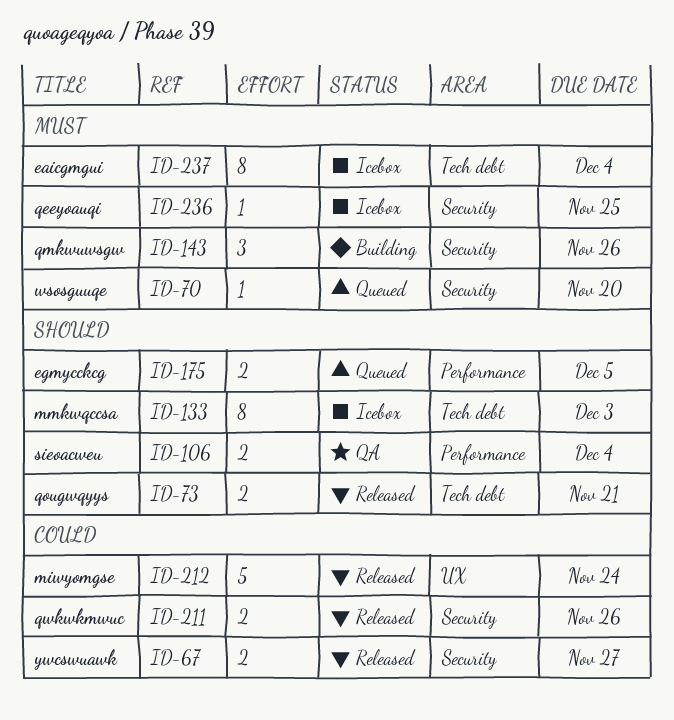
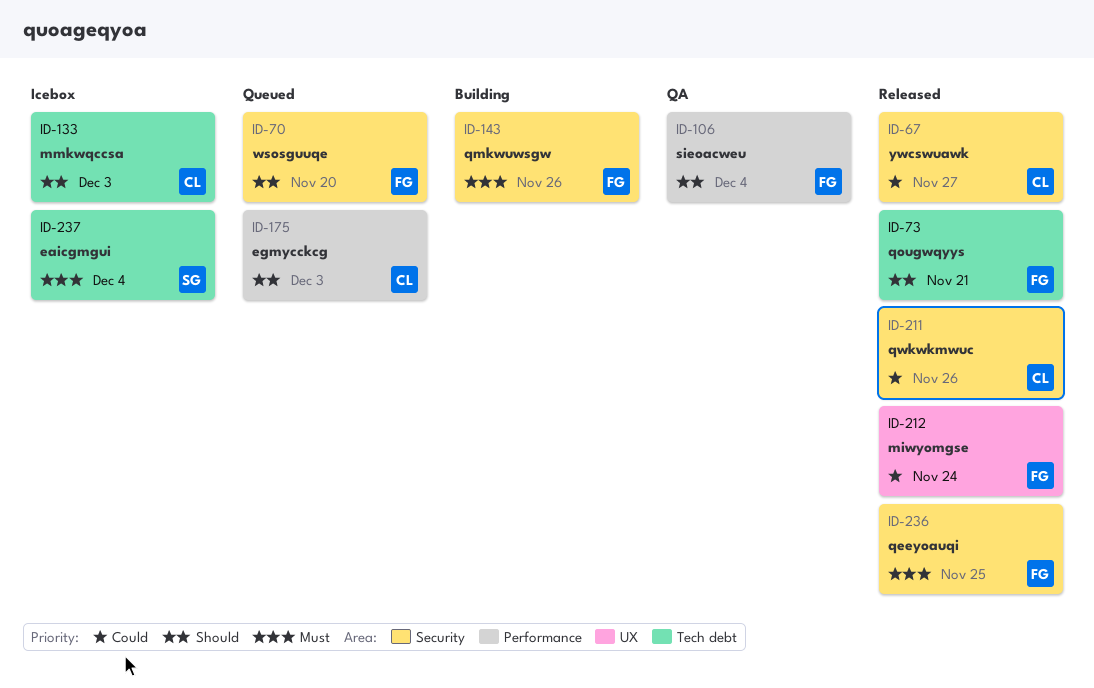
ID-70, priority: Must -> Should
ID-175, due: Dec 5 -> Dec 3
ID-236, status: Icebox -> Released

